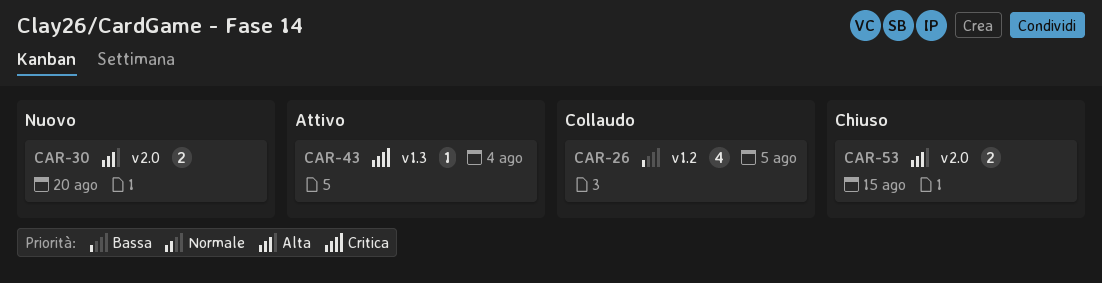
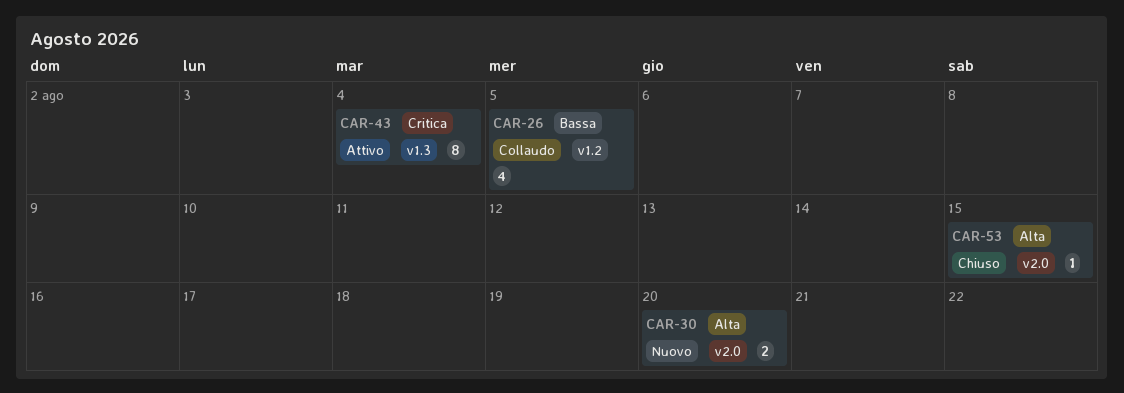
CAR-43, estimate: 1 -> 8
CAR-53, estimate: 2 -> 1

